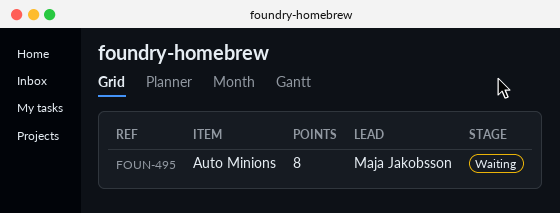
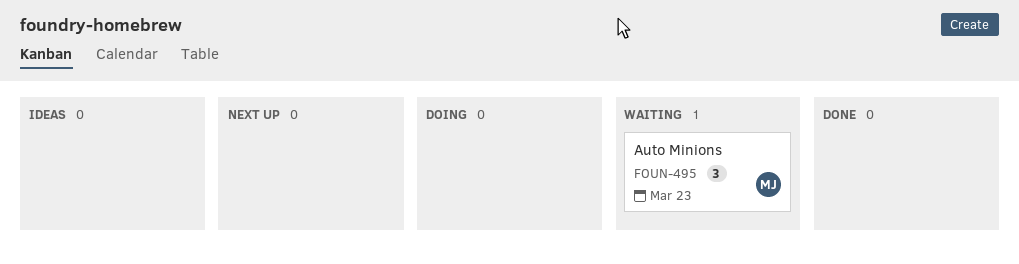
FOUN-495, estimate: 8 -> 3

